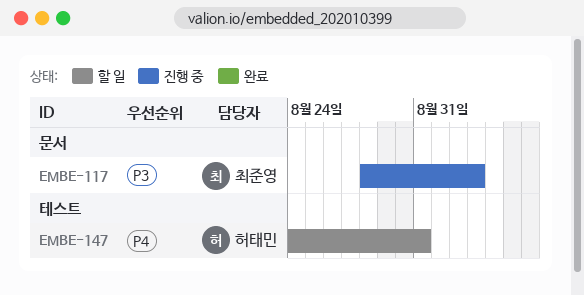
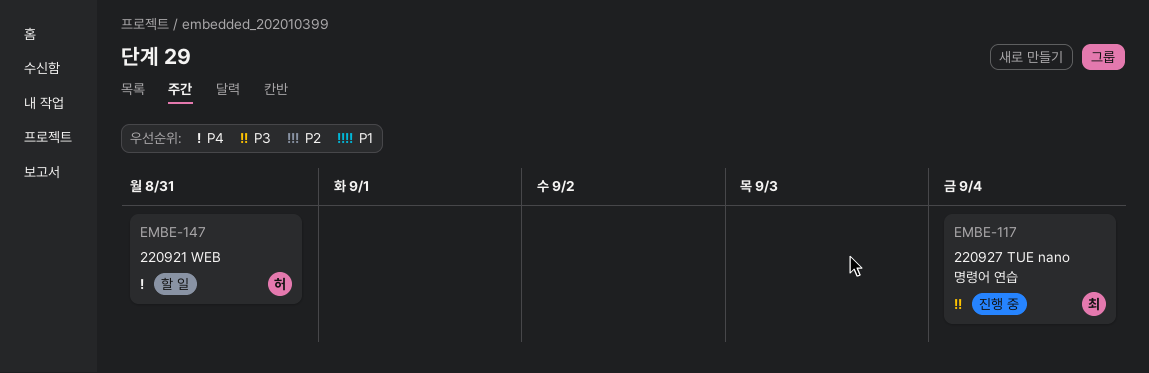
EMBE-117, due: Sep 3 -> Sep 4

